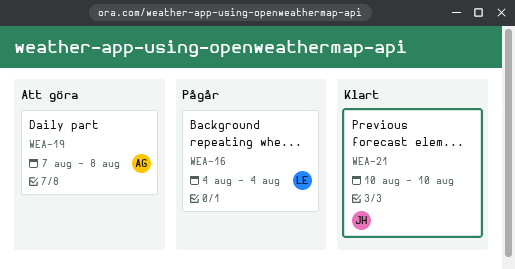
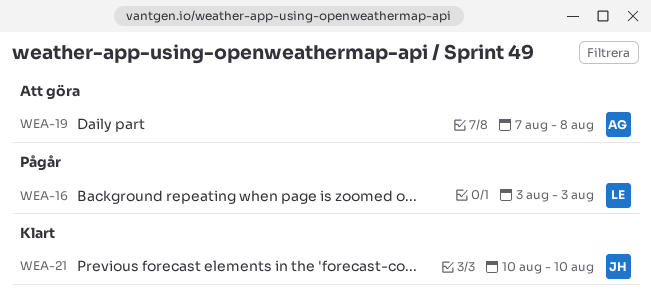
WEA-16, start: Aug 4 -> Aug 3
WEA-16, due: Aug 4 -> Aug 3

